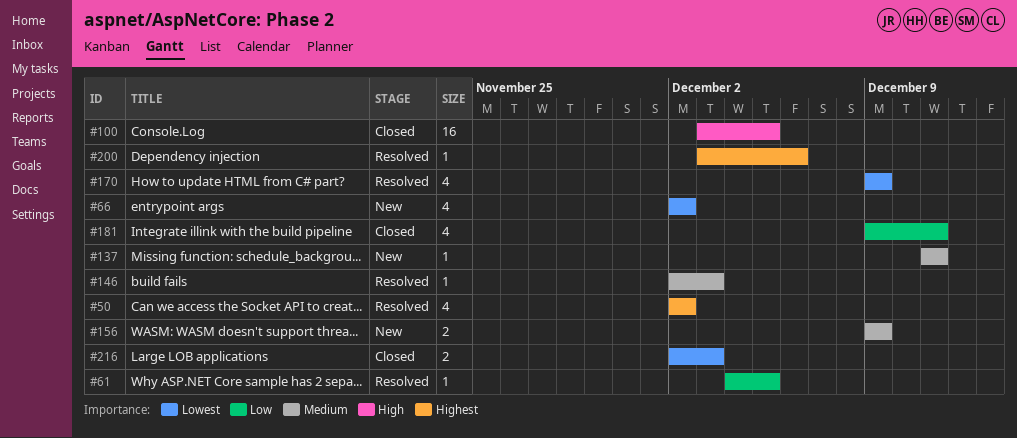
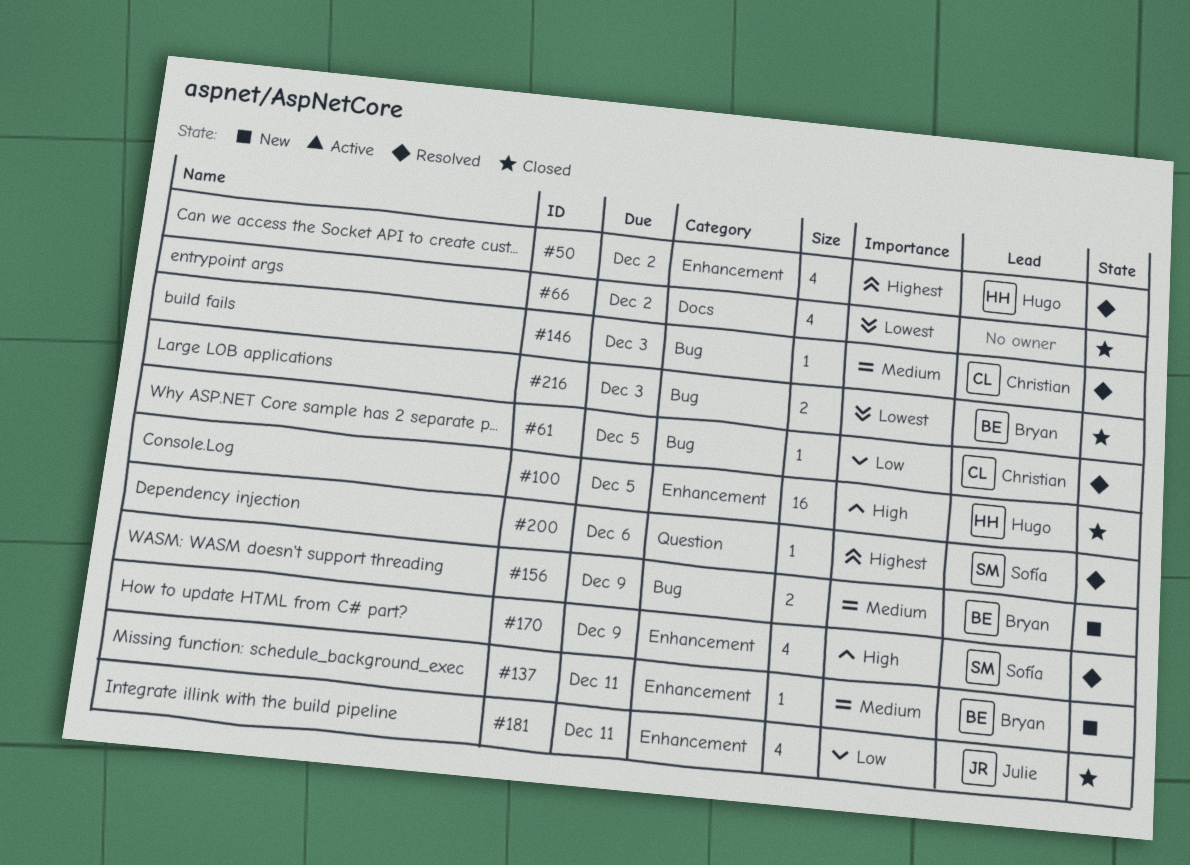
#66, status: New -> Closed
#170, priority: Lowest -> High

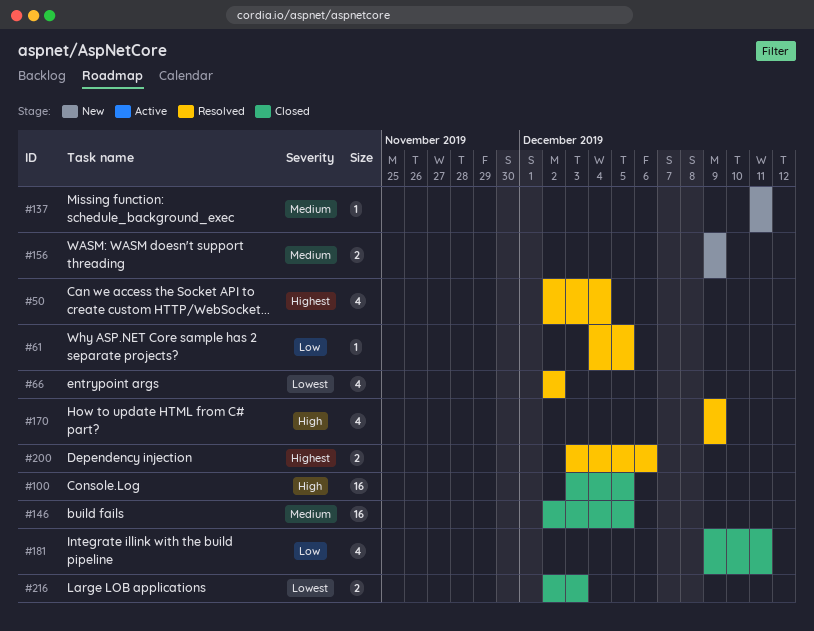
#50, due: Dec 2 -> Dec 4
#66, status: Closed -> Resolved
#146, status: Resolved -> Closed
#146, estimate: 1 -> 16
#146, due: Dec 3 -> Dec 5
#200, estimate: 1 -> 2

